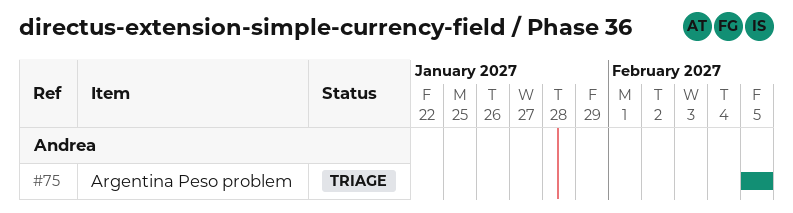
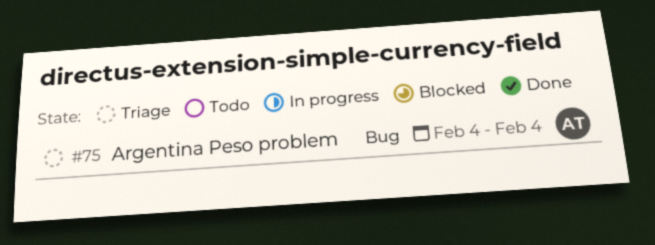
#75, start: Feb 5 -> Feb 4
#75, due: Feb 5 -> Feb 4

